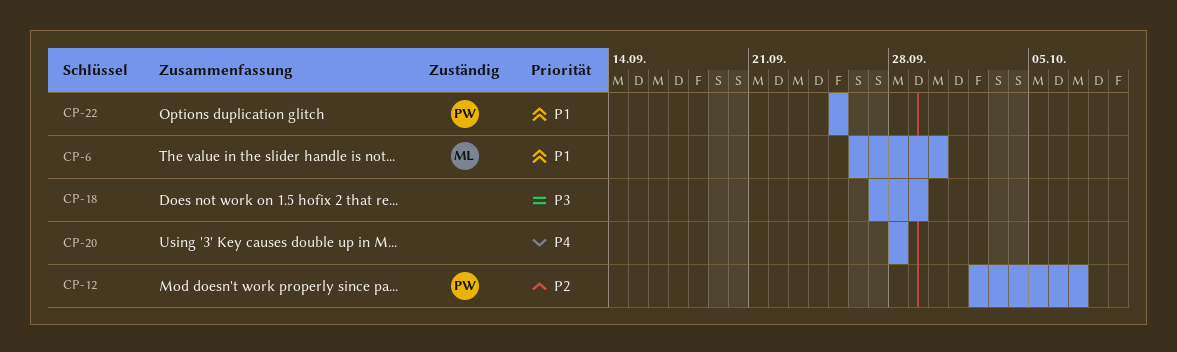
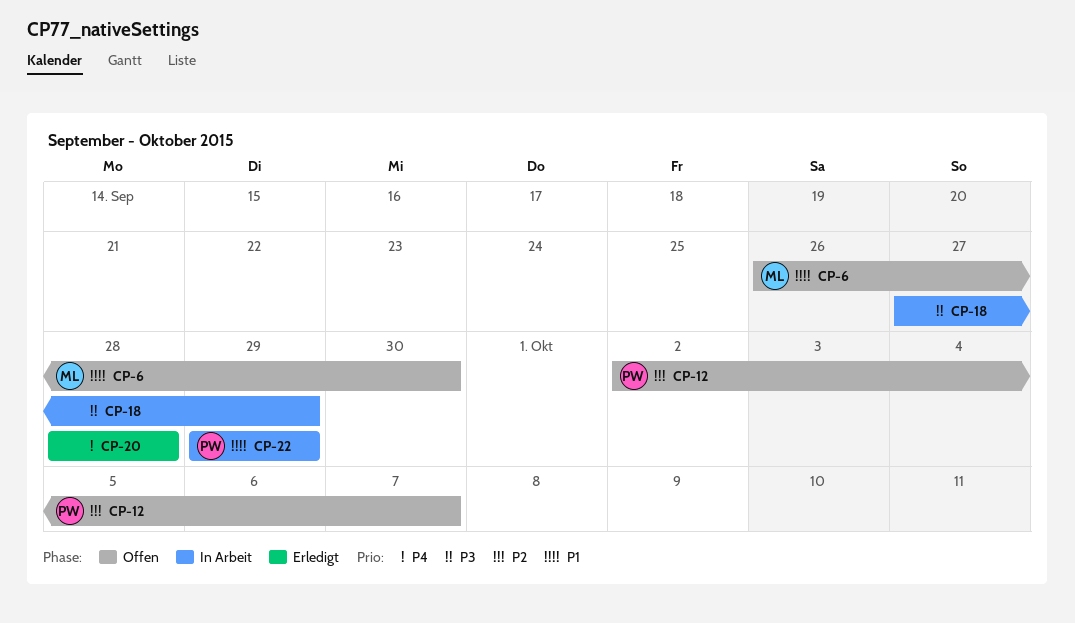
CP-22, start: Sep 25 -> Sep 29
CP-22, due: Sep 25 -> Sep 29

